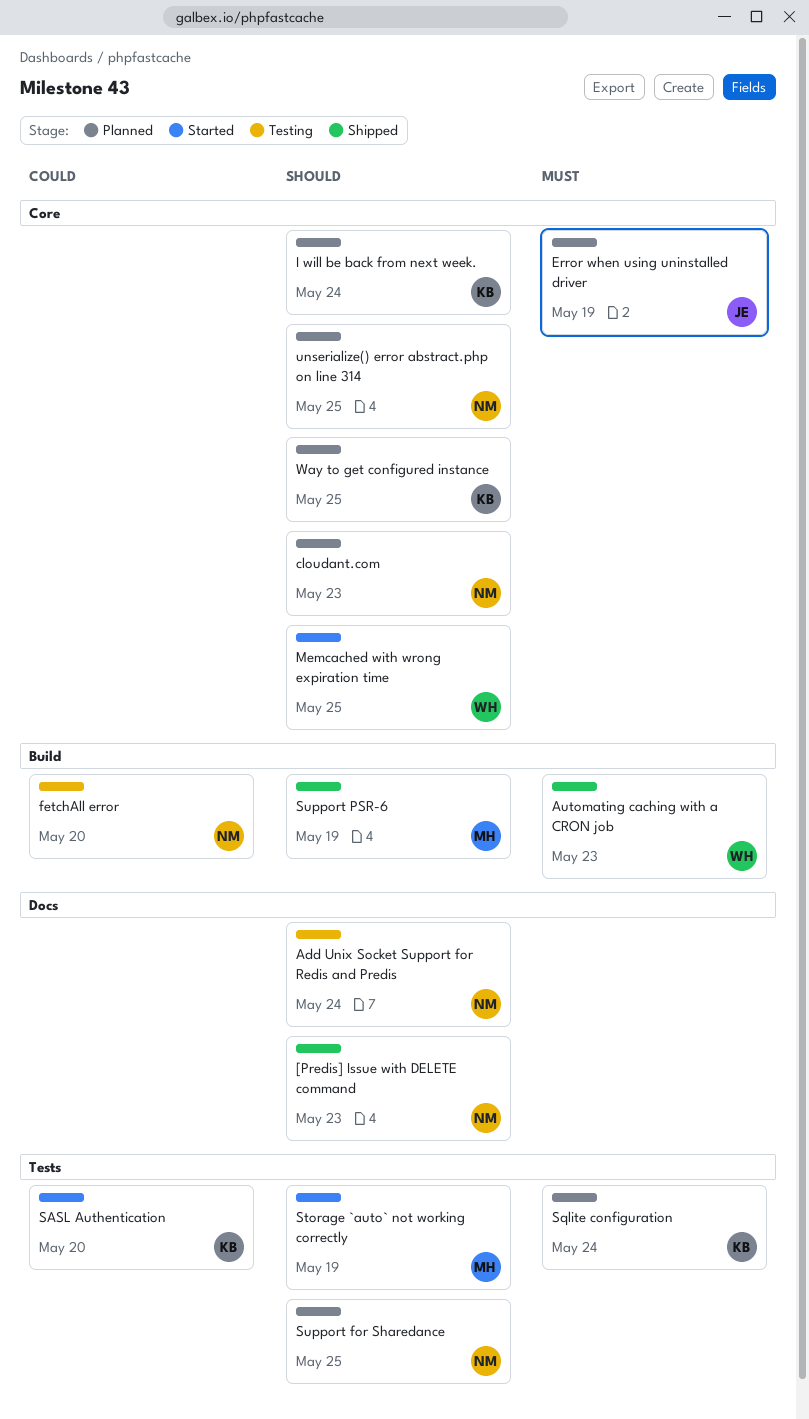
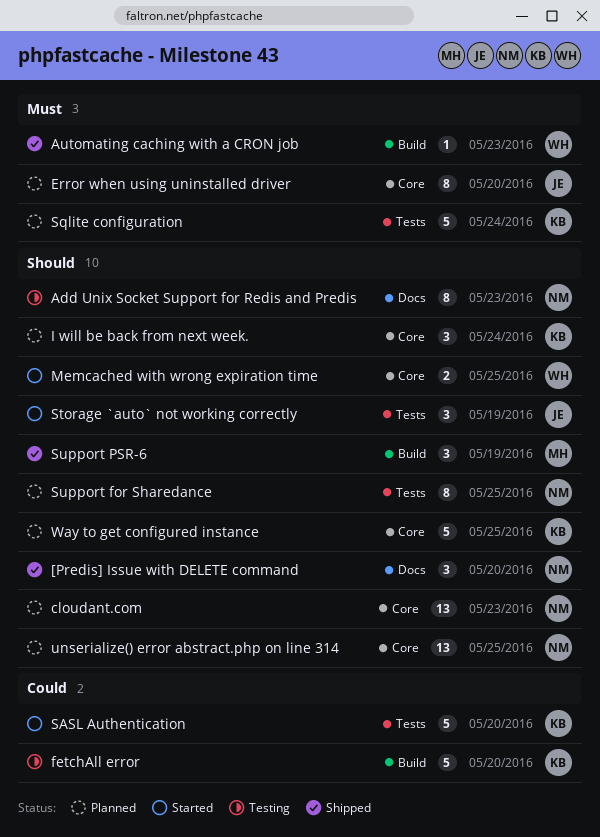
[Predis] Issue with DELETE command, due: May 23 -> May 20
Add Unix Socket Support for Redis and Predis, due: May 24 -> May 23
Error when using uninstalled driver, due: May 19 -> May 20
fetchAll error, owner: NM -> KB
Storage `auto` not working correctly, owner: MH -> JE

